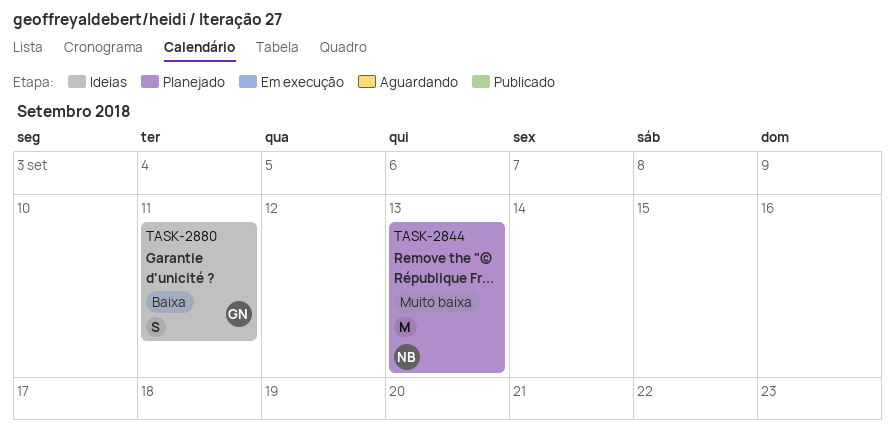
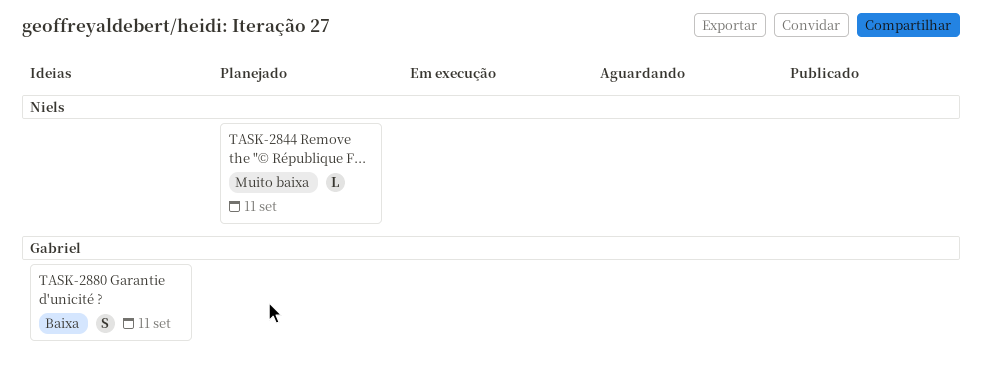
TASK-2844, estimate: M -> L
TASK-2844, due: Sep 13 -> Sep 11

